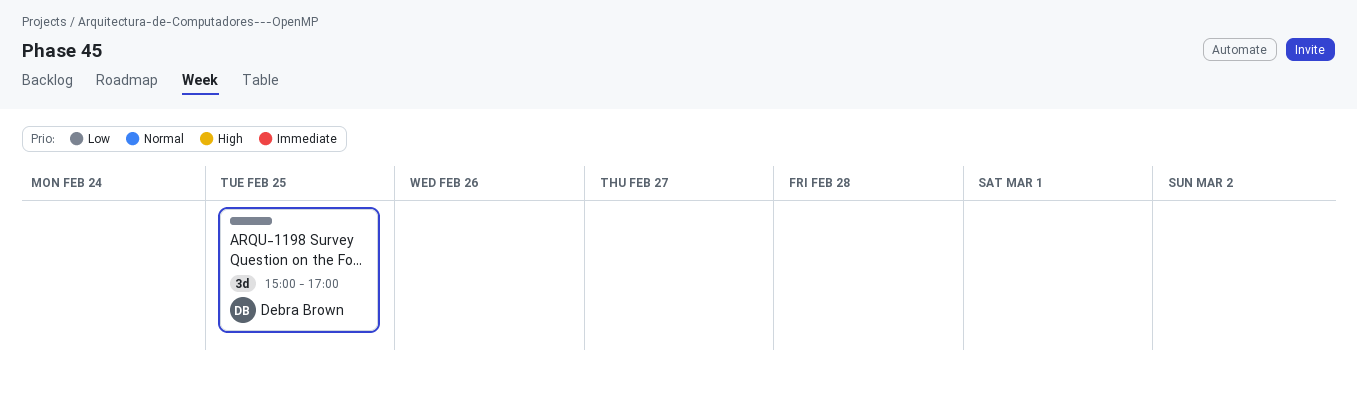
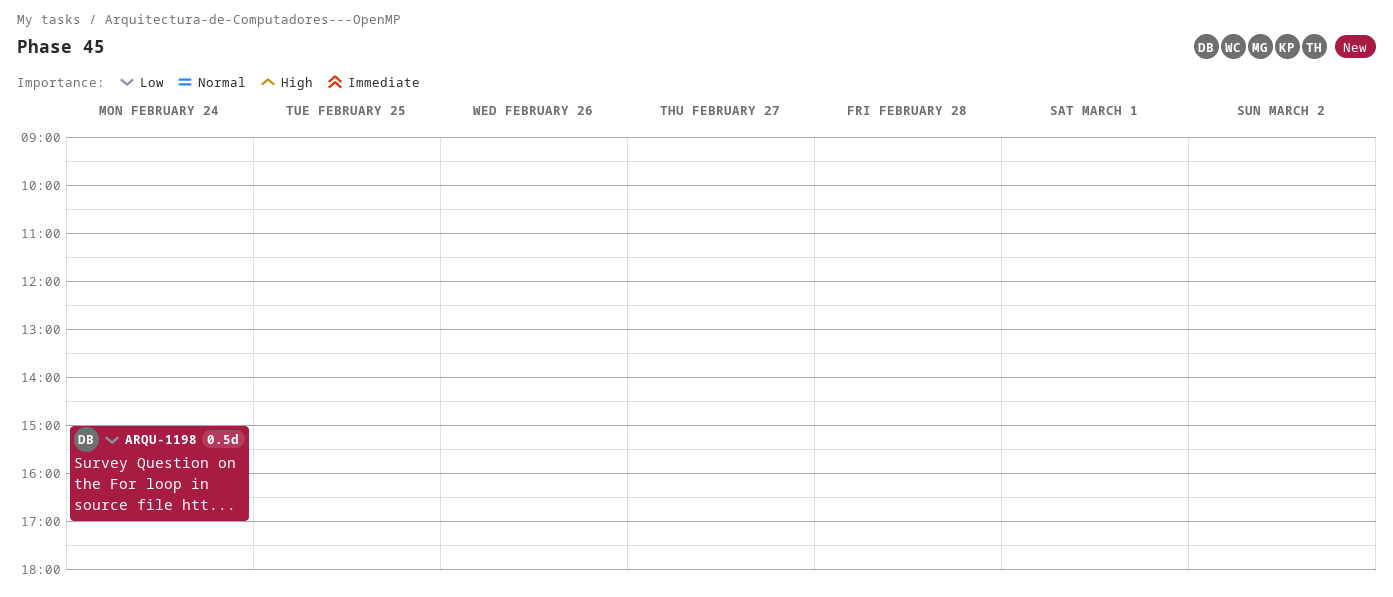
ARQU-1198, estimate: 3d -> 0.5d
ARQU-1198, day: Feb 25 -> Feb 24

